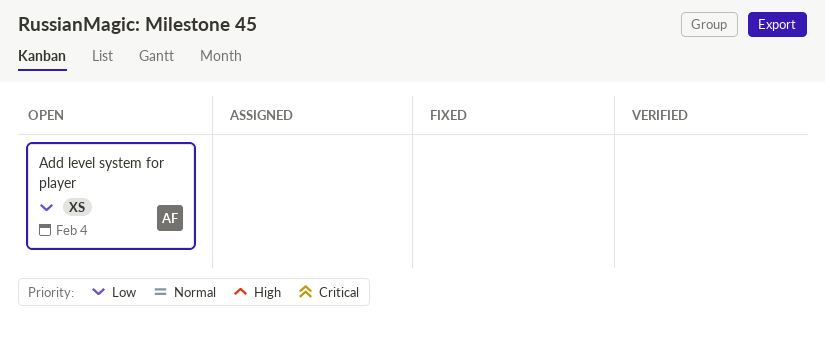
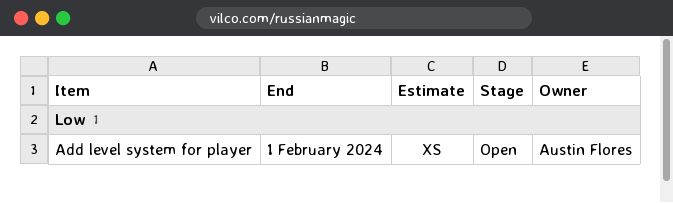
Add level system for player, due: Feb 4 -> Feb 1

